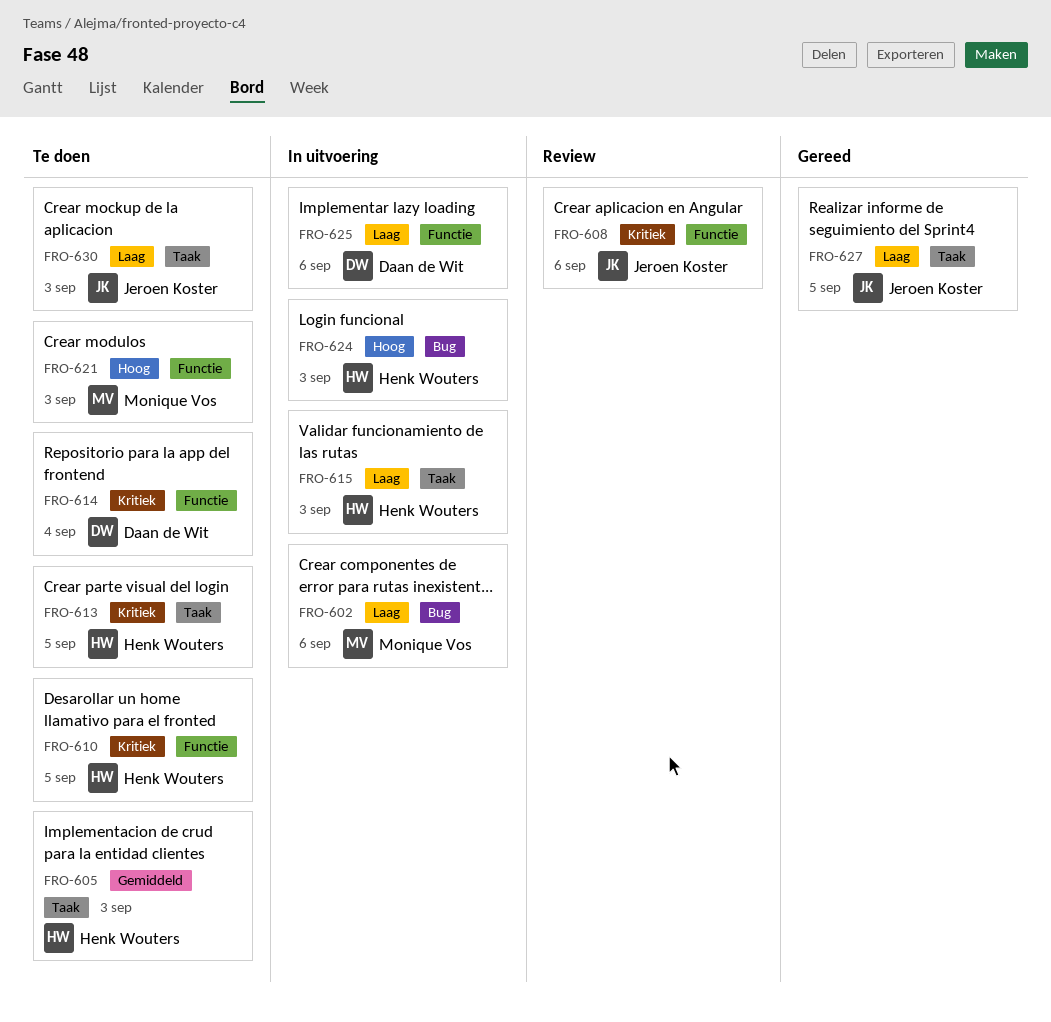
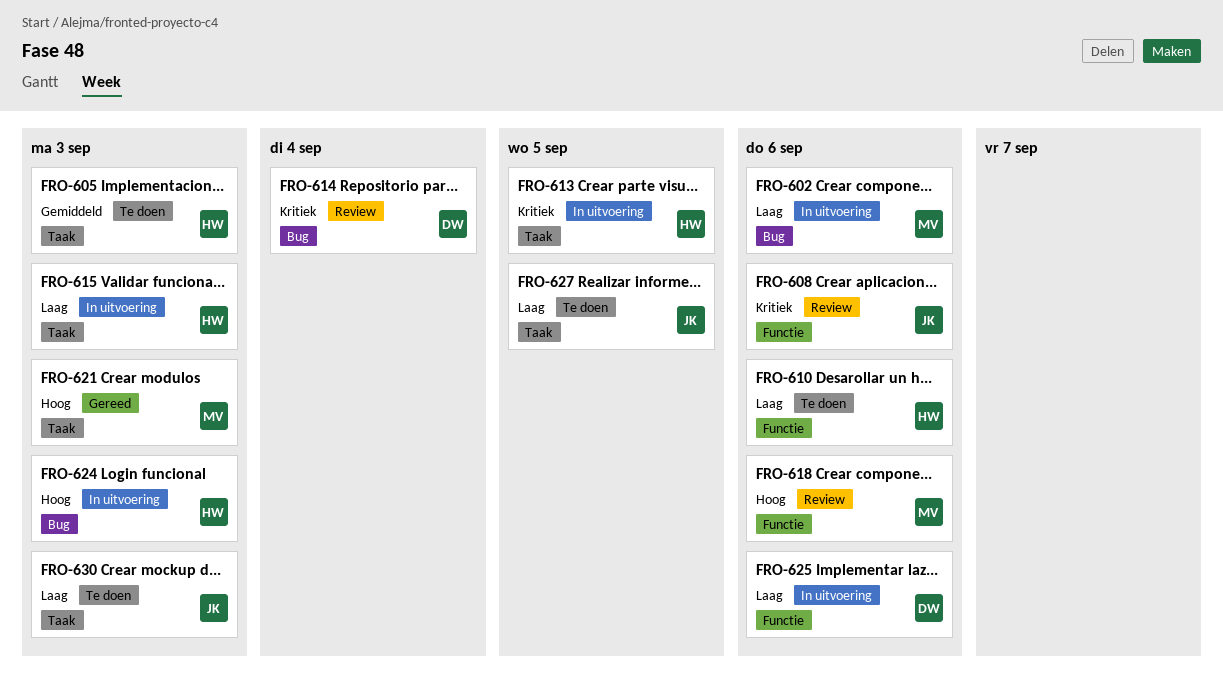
FRO-610, priority: Kritiek -> Laag
FRO-610, due: Sep 5 -> Sep 6
FRO-613, status: Te doen -> In uitvoering
FRO-614, status: Te doen -> Review
FRO-614, label: Functie -> Bug
FRO-618: none -> present
FRO-621, status: Te doen -> Gereed
FRO-621, label: Functie -> Taak
FRO-627, status: Gereed -> Te doen

